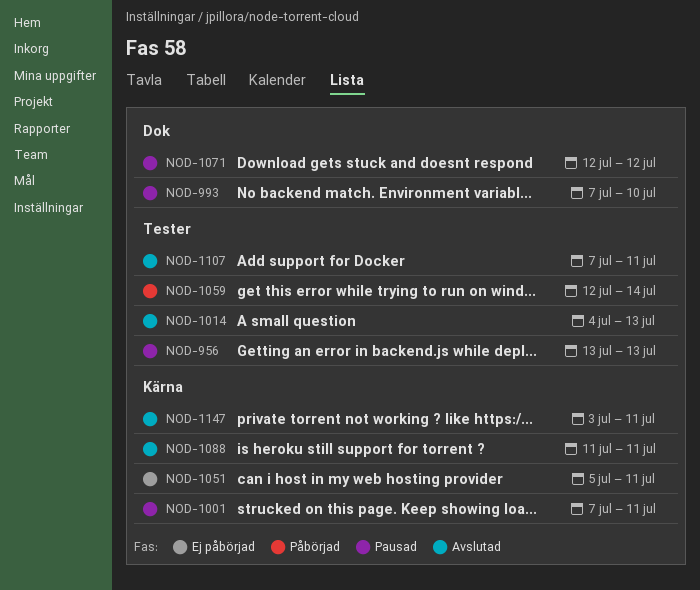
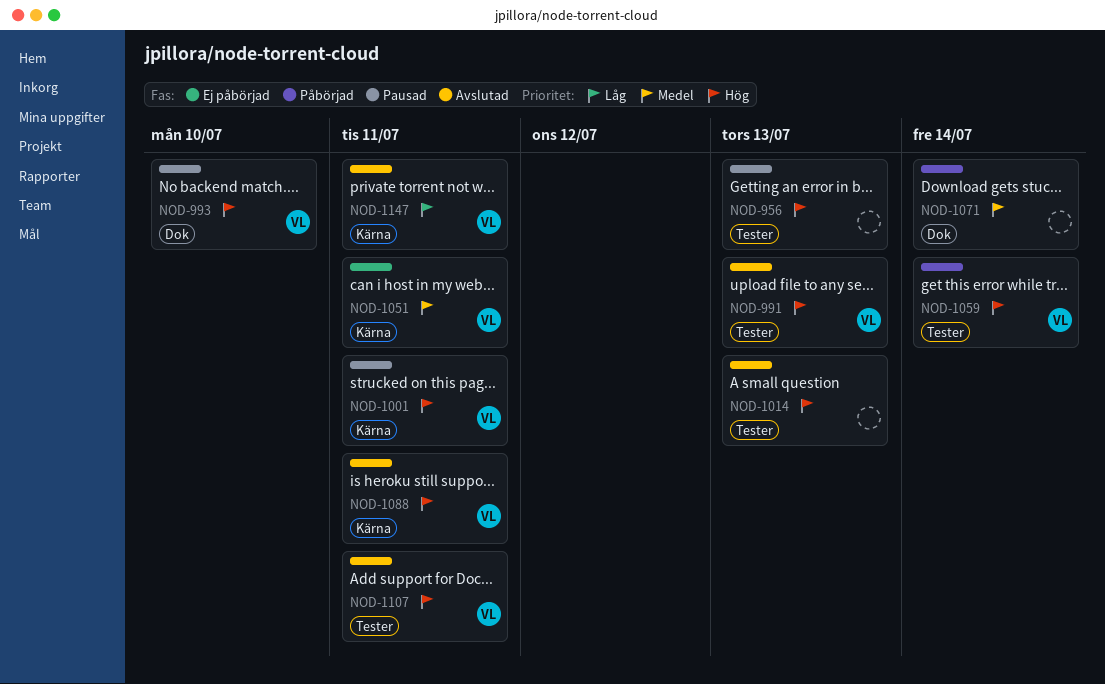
NOD-991: none -> present
NOD-1071, status: Pausad -> Påbörjad
NOD-1071, due: Jul 12 -> Jul 14

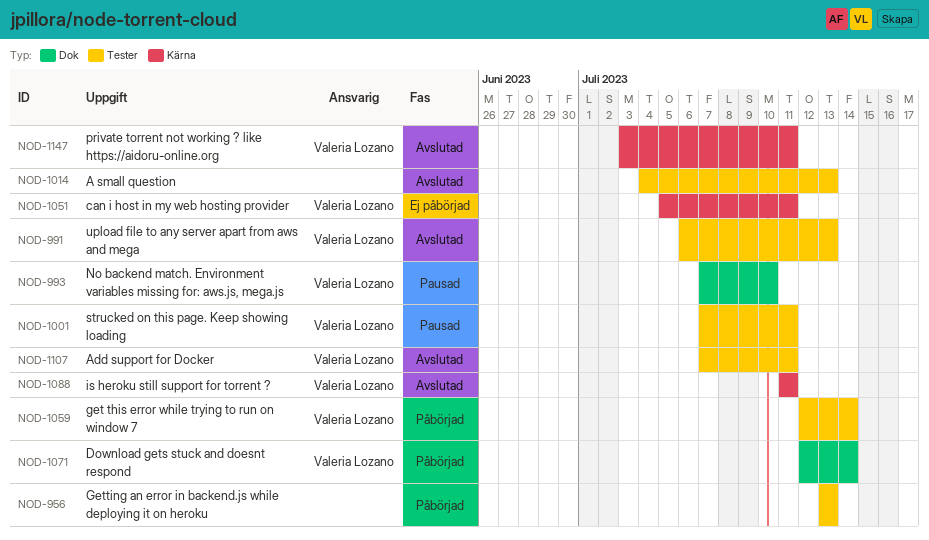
NOD-956, status: Pausad -> Påbörjad
NOD-1001, label: Kärna -> Tester
NOD-1071, owner: none -> Valeria Lozano

